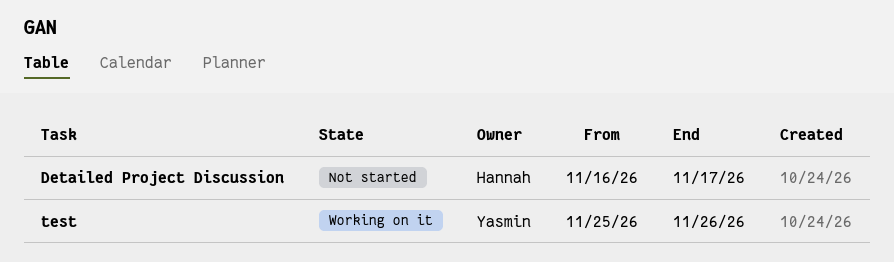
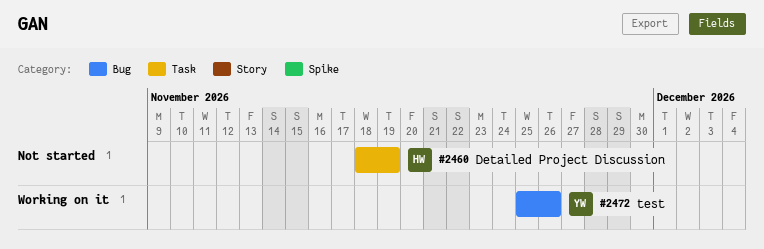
Detailed Project Discussion, start: Nov 16 -> Nov 18
Detailed Project Discussion, due: Nov 17 -> Nov 19

